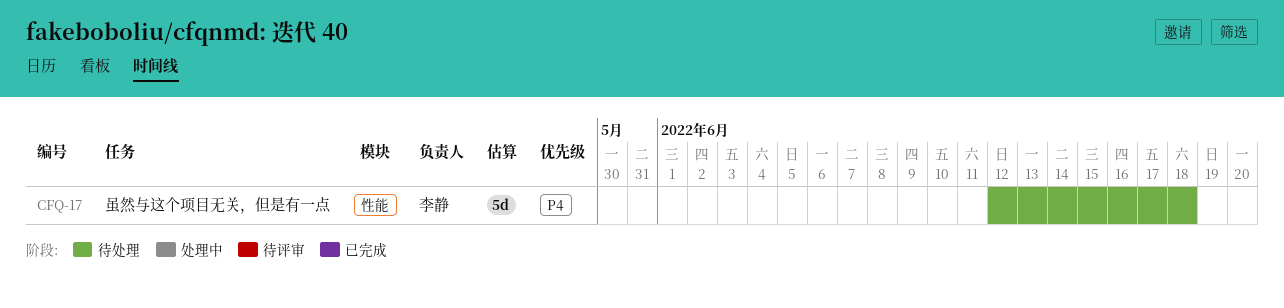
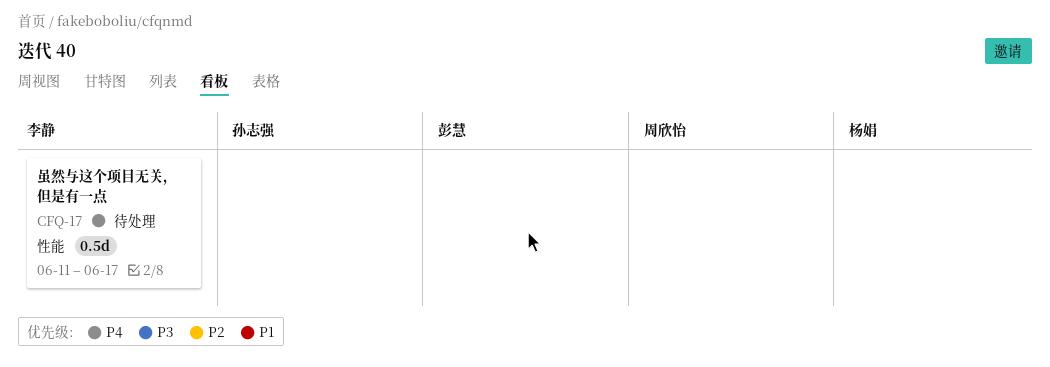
CFQ-17, estimate: 5d -> 0.5d
CFQ-17, start: Jun 12 -> Jun 11
CFQ-17, due: Jun 18 -> Jun 17

